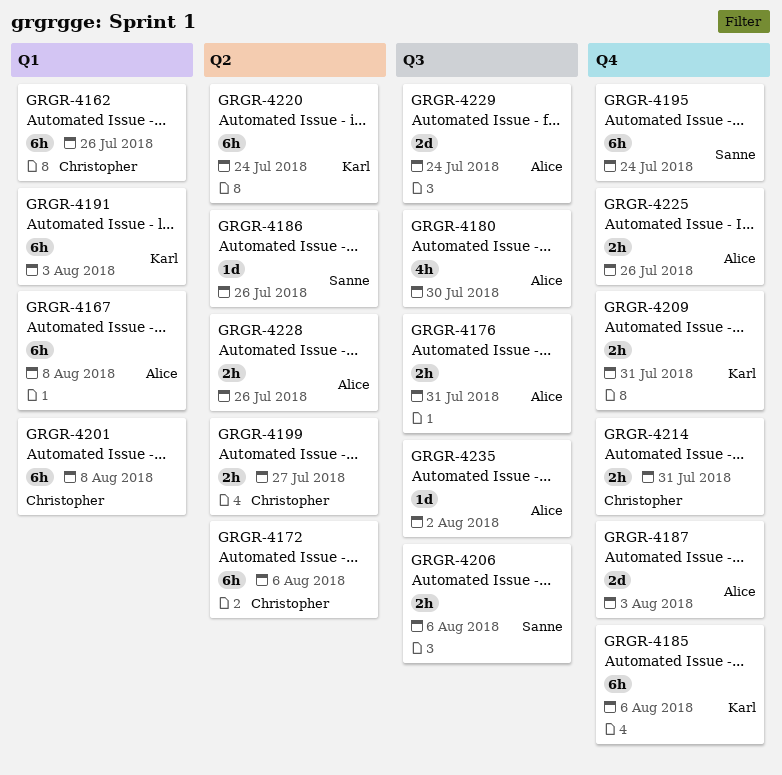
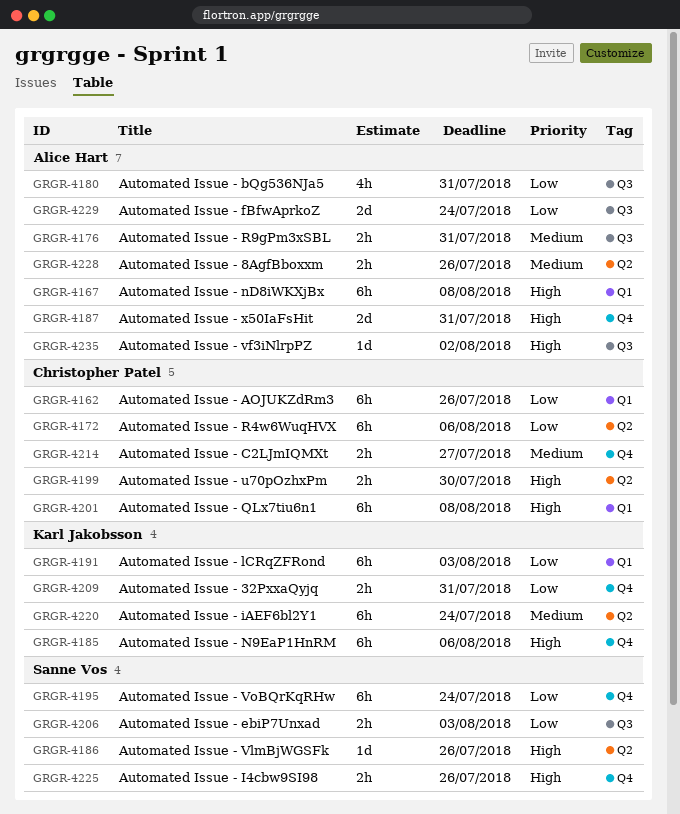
GRGR-4180, due: Jul 30 -> Jul 31
GRGR-4187, due: Aug 3 -> Jul 31
GRGR-4199, due: Jul 27 -> Jul 30
GRGR-4206, due: Aug 6 -> Aug 3
GRGR-4214, due: Jul 31 -> Jul 27
GRGR-4225, owner: Alice Hart -> Sanne Vos

